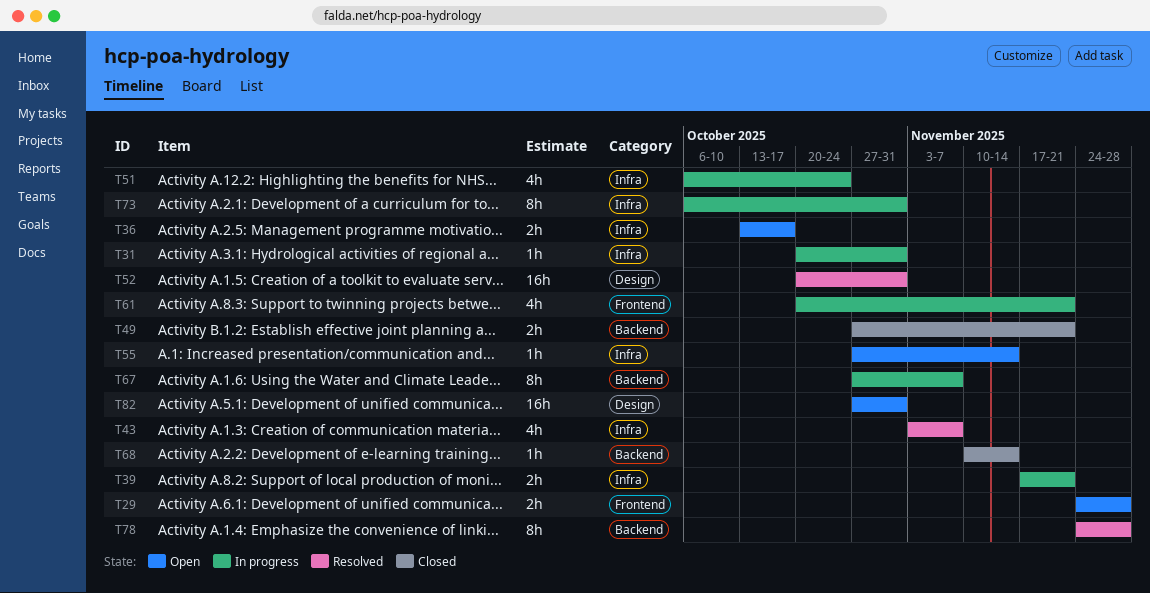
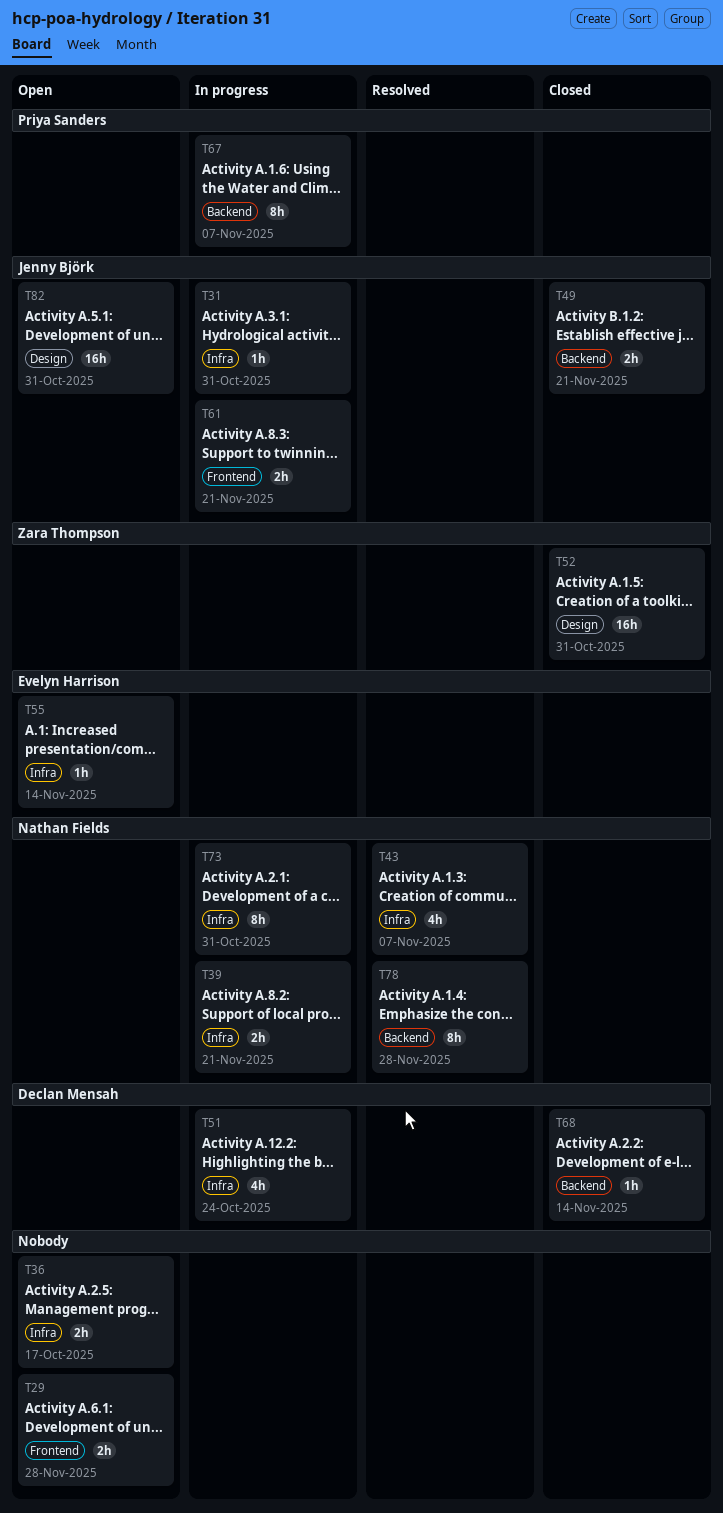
T52, status: Resolved -> Closed
T61, estimate: 4h -> 2h

